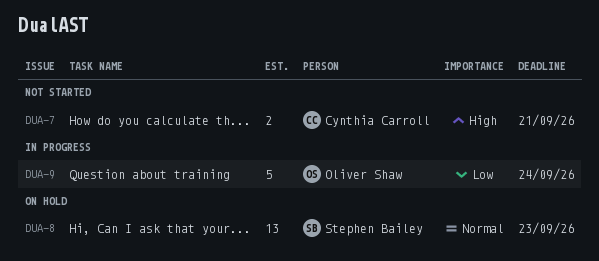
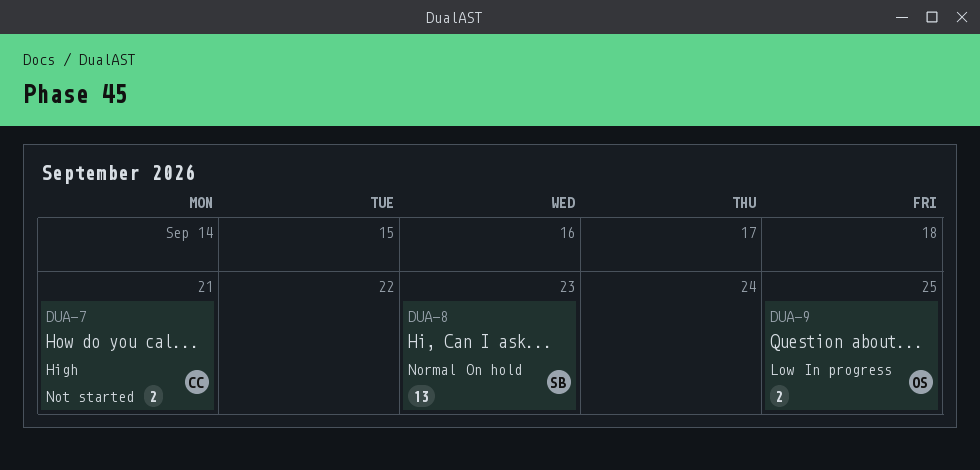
DUA-9, estimate: 5 -> 2
DUA-9, due: Sep 24 -> Sep 25

